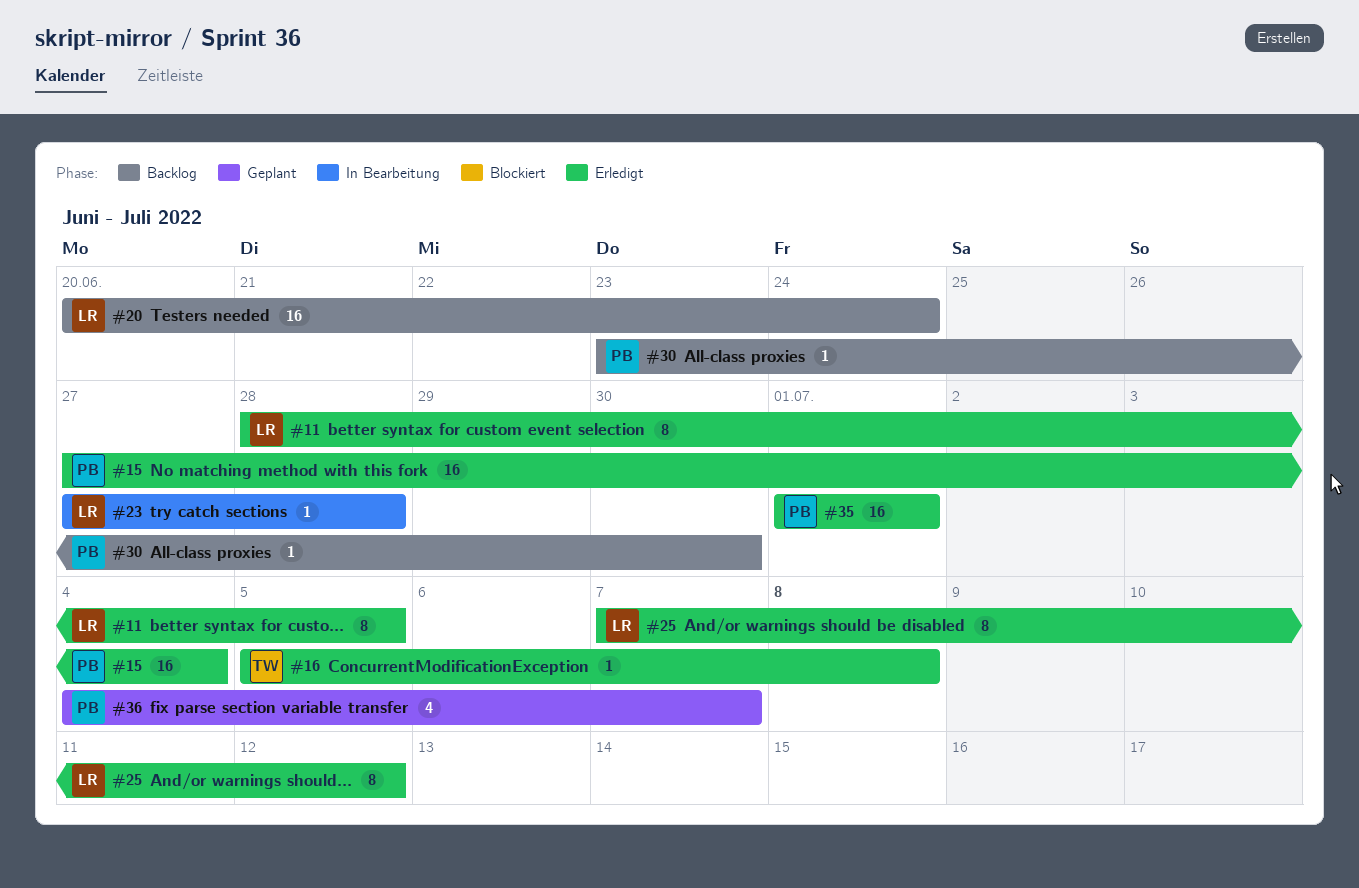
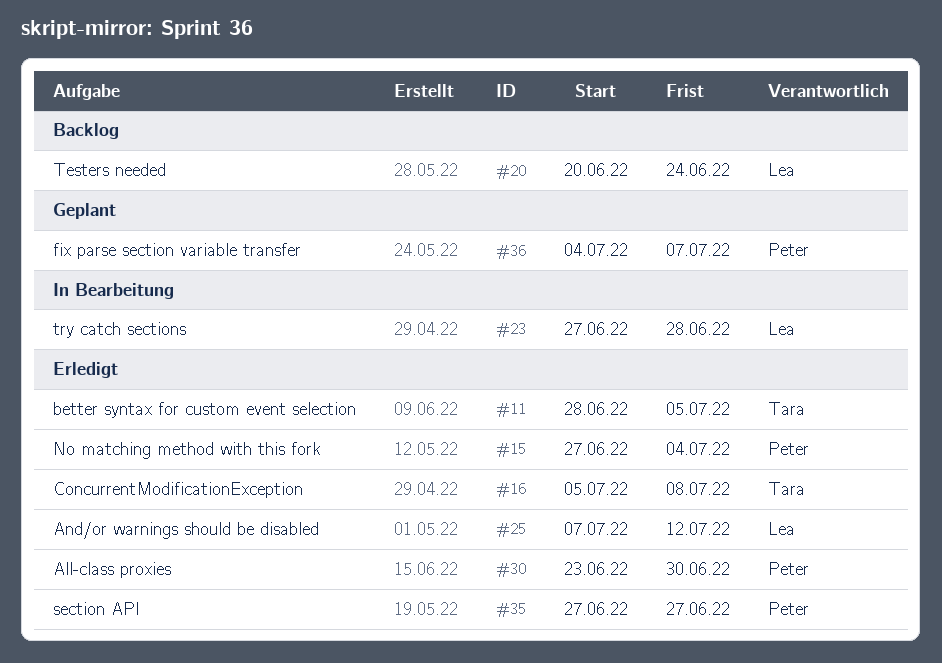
#11, owner: Lea -> Tara
#30, status: Backlog -> Erledigt
#35, start: Jul 1 -> Jun 27
#35, due: Jul 1 -> Jun 27

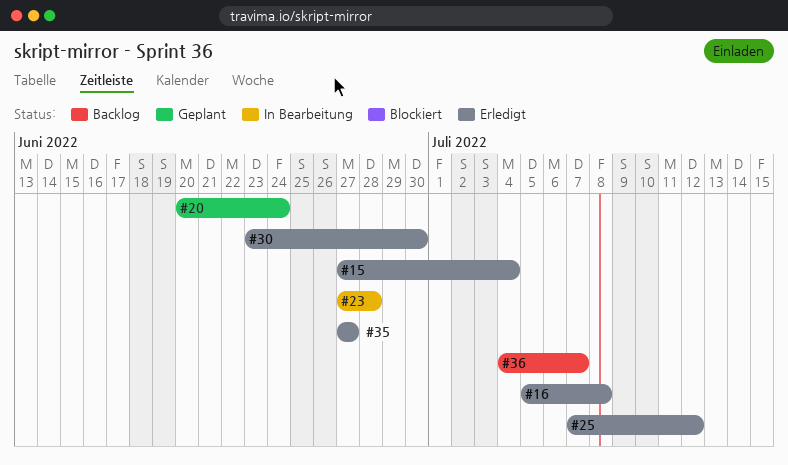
#11: present -> none
#20, status: Backlog -> Geplant
#36, status: Geplant -> Backlog

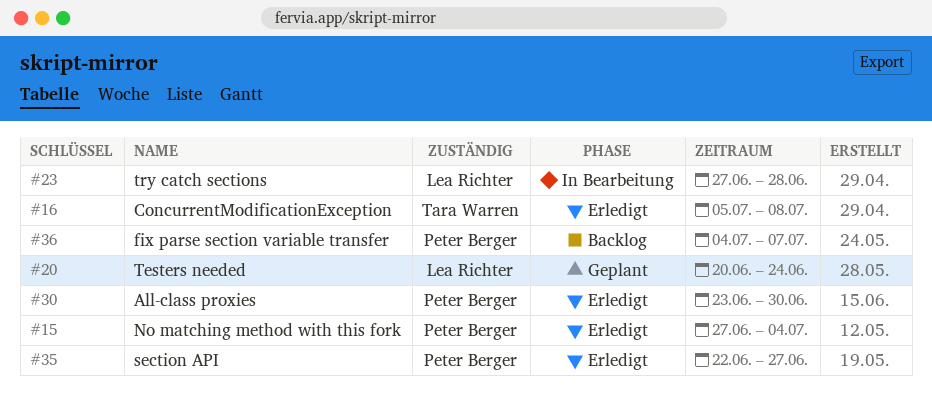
#25: present -> none
#35, start: Jun 27 -> Jun 22

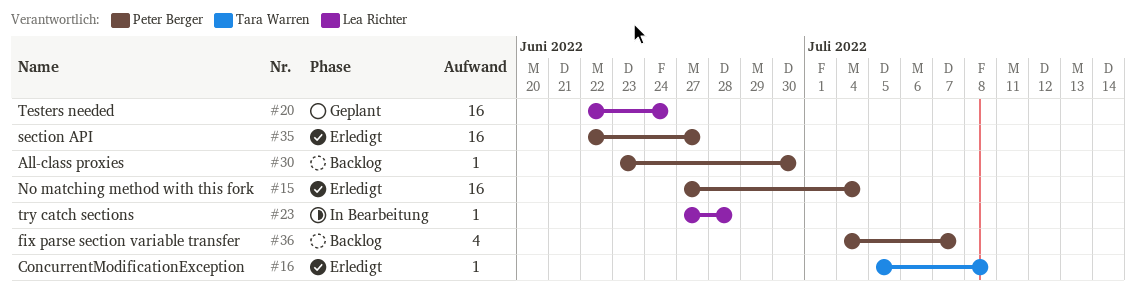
#20, start: Jun 20 -> Jun 22
#30, status: Erledigt -> Backlog

